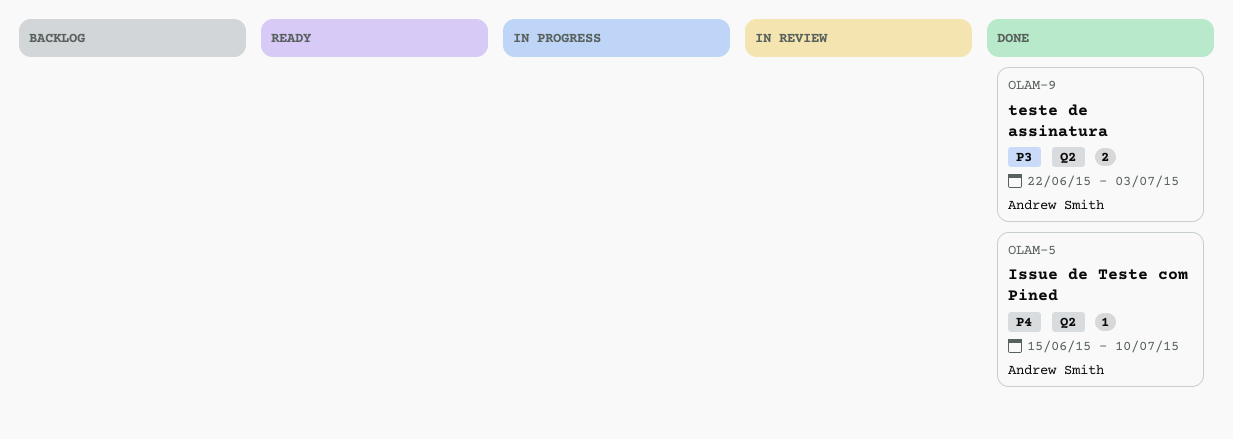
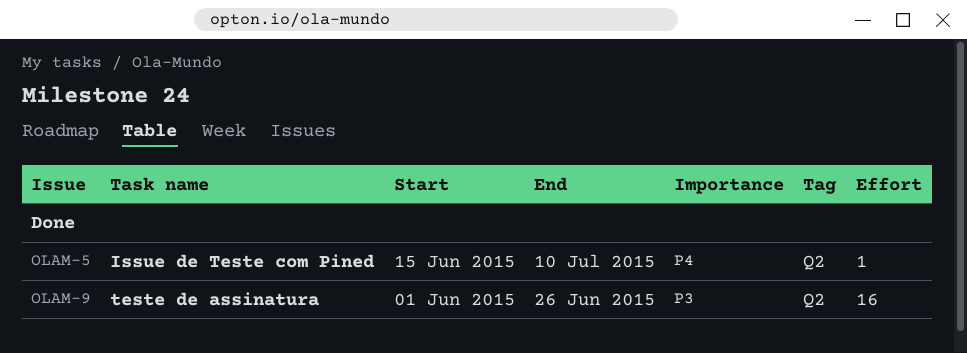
OLAM-9, estimate: 2 -> 16
OLAM-9, start: Jun 22 -> Jun 1
OLAM-9, due: Jul 3 -> Jun 26

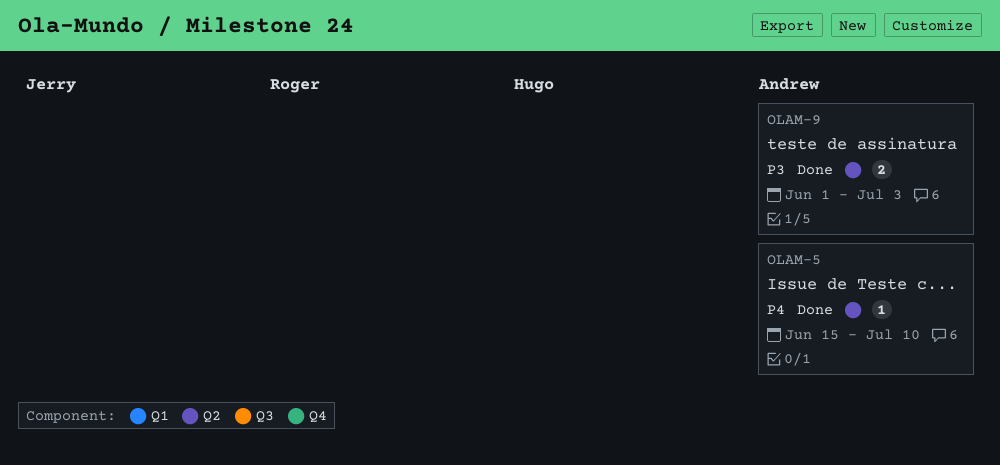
OLAM-9, estimate: 16 -> 2
OLAM-9, due: Jun 26 -> Jul 3

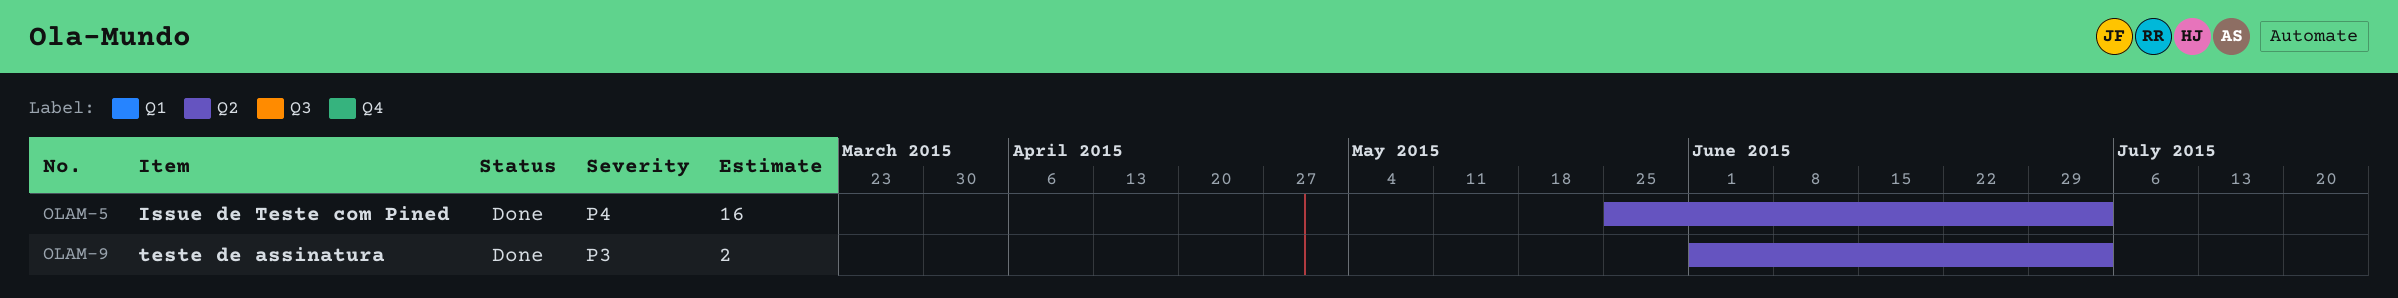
OLAM-5, estimate: 1 -> 16
OLAM-5, start: Jun 15 -> May 25
OLAM-5, due: Jul 10 -> Jul 3

